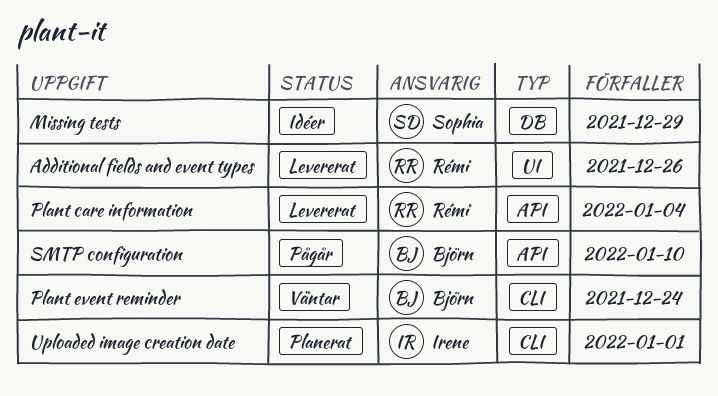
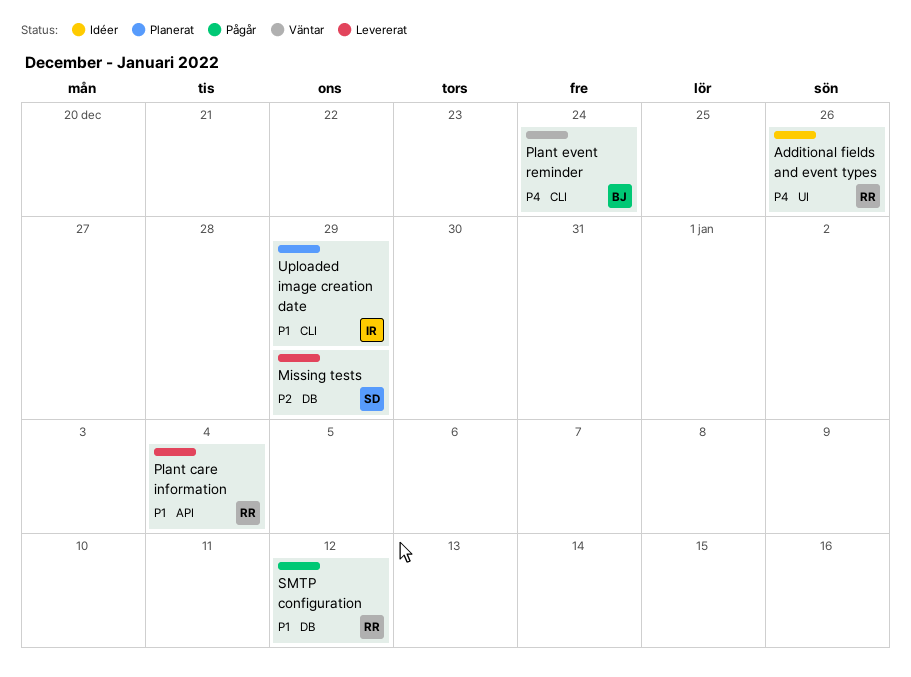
Additional fields and event types, status: Levererat -> Idéer
Missing tests, status: Idéer -> Levererat
SMTP configuration, owner: Björn -> Rémi
SMTP configuration, label: API -> DB
SMTP configuration, due: Jan 10 -> Jan 12
Uploaded image creation date, due: Jan 1 -> Dec 29

